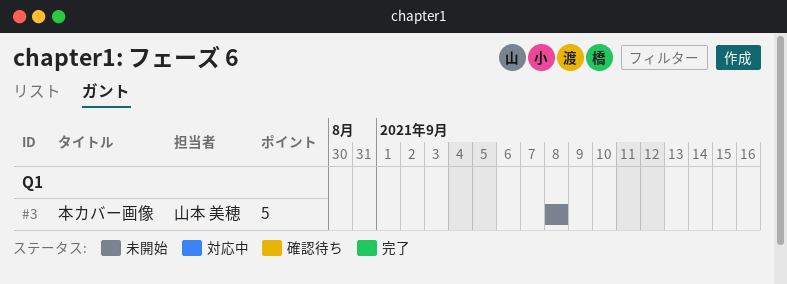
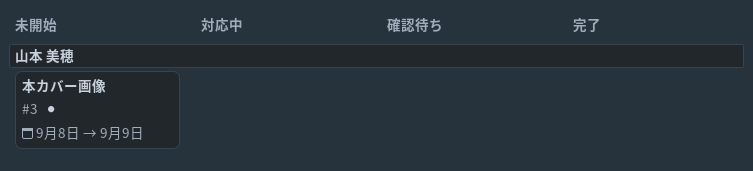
#3, estimate: 5 -> 1
#3, due: Sep 8 -> Sep 9

